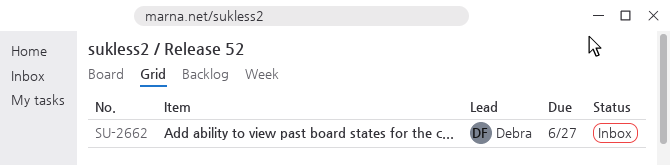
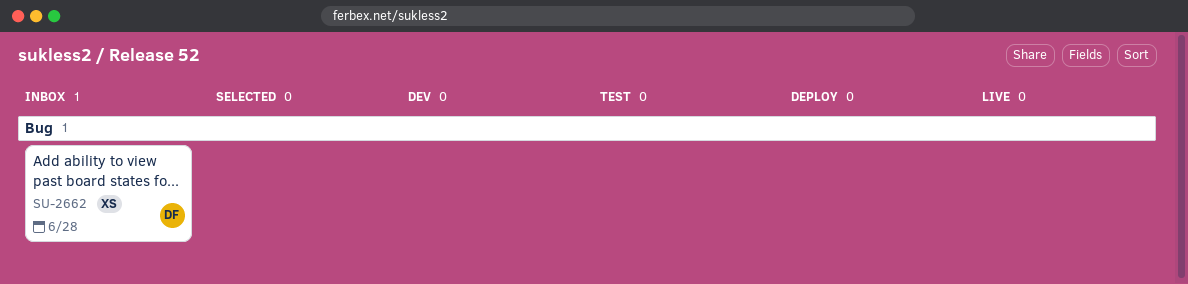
SU-2662, due: Jun 27 -> Jun 28

